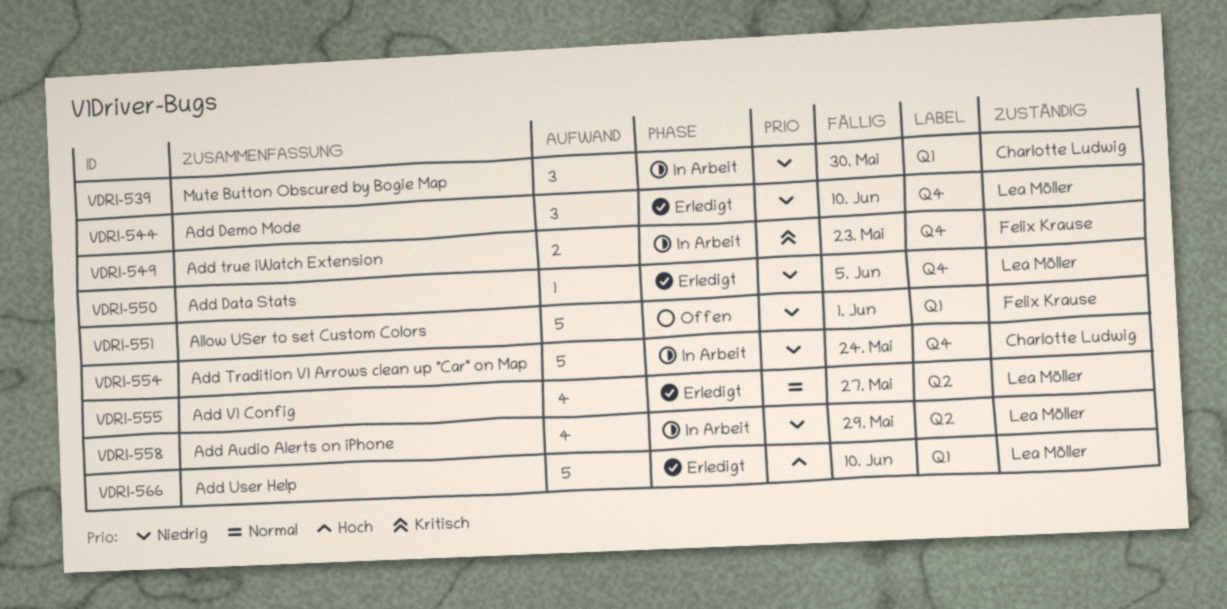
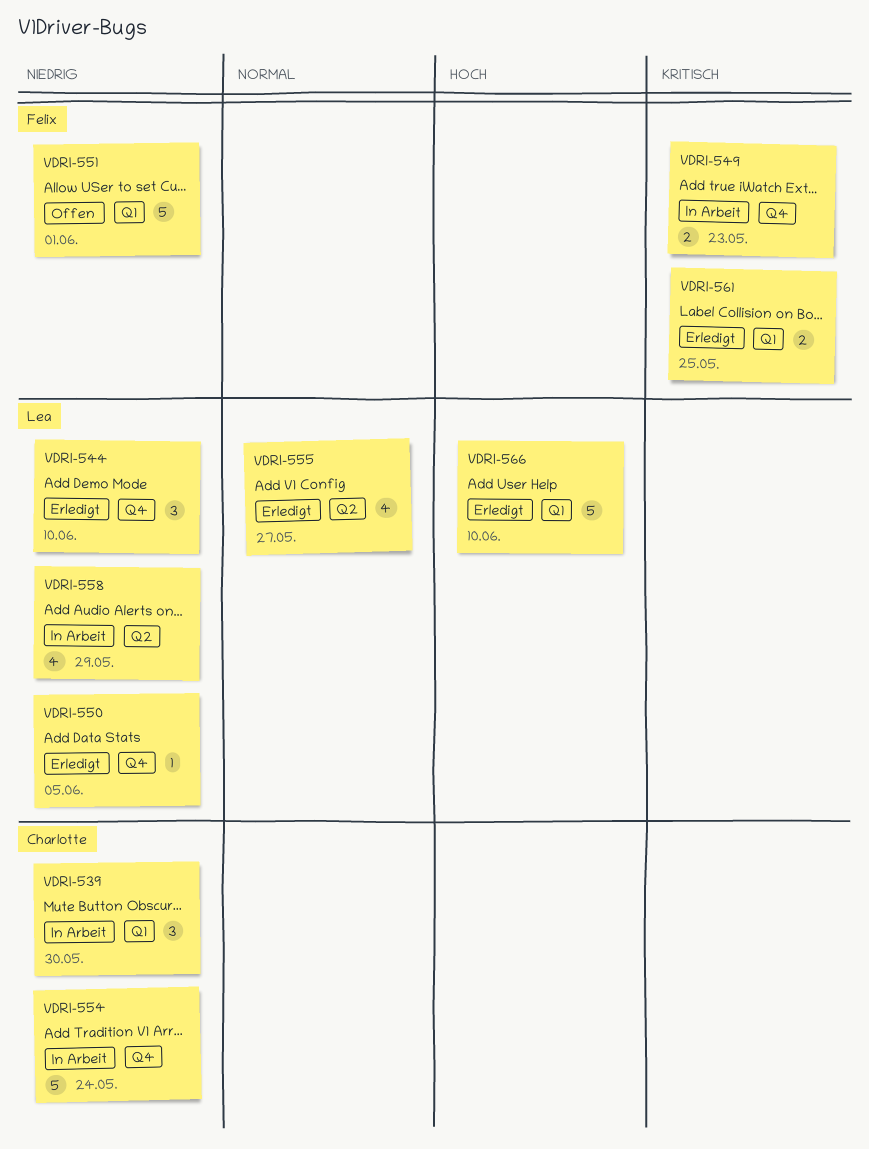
VDRI-561: none -> present

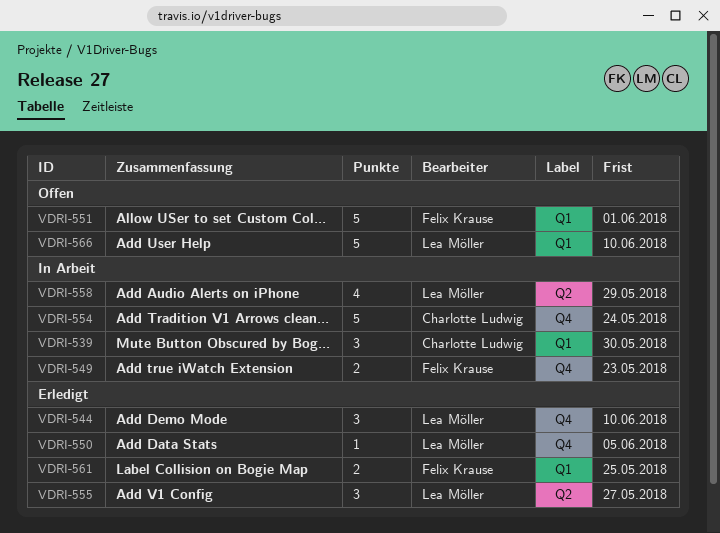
VDRI-555, estimate: 4 -> 3
VDRI-566, status: Erledigt -> Offen

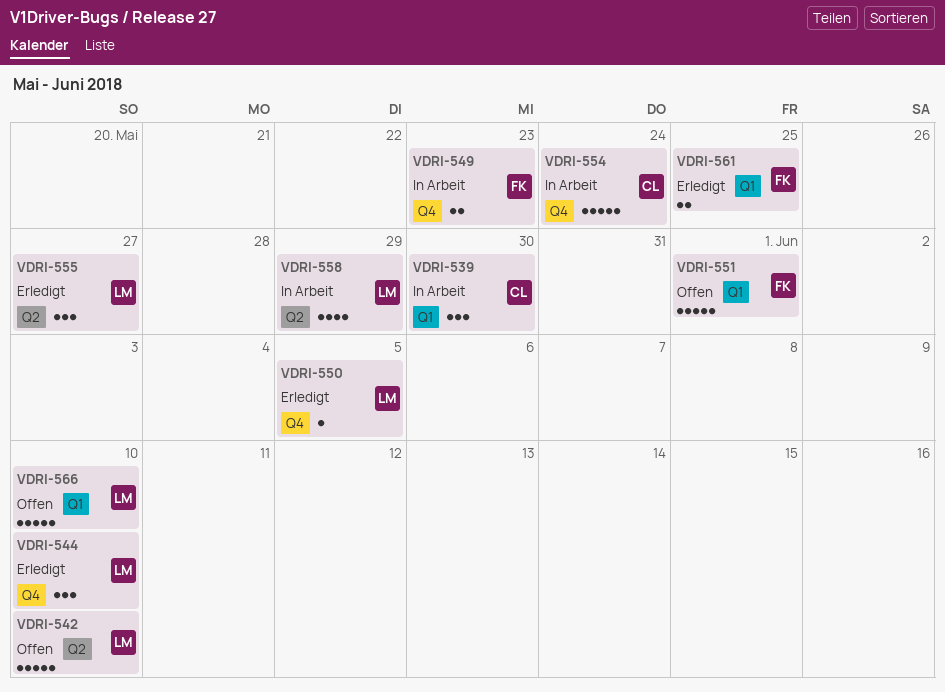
VDRI-542: none -> present

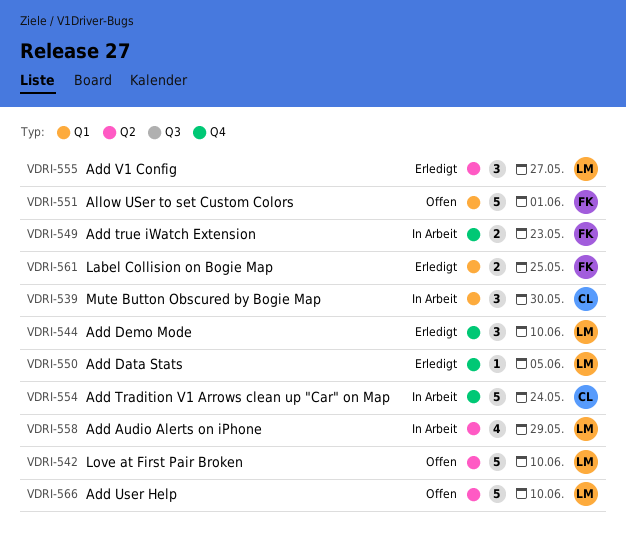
VDRI-566, label: Q1 -> Q2

